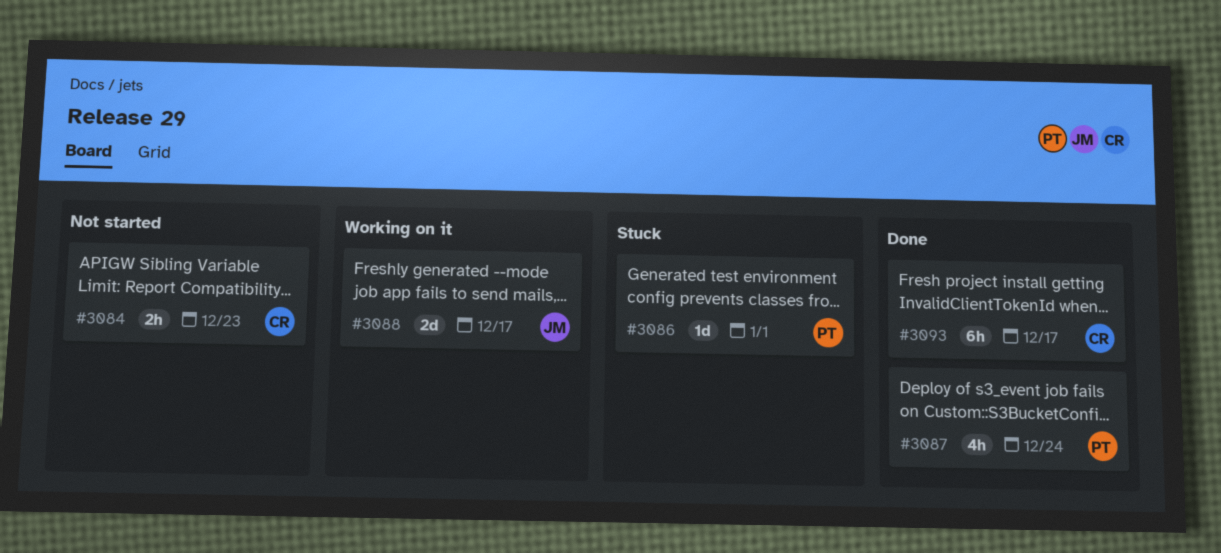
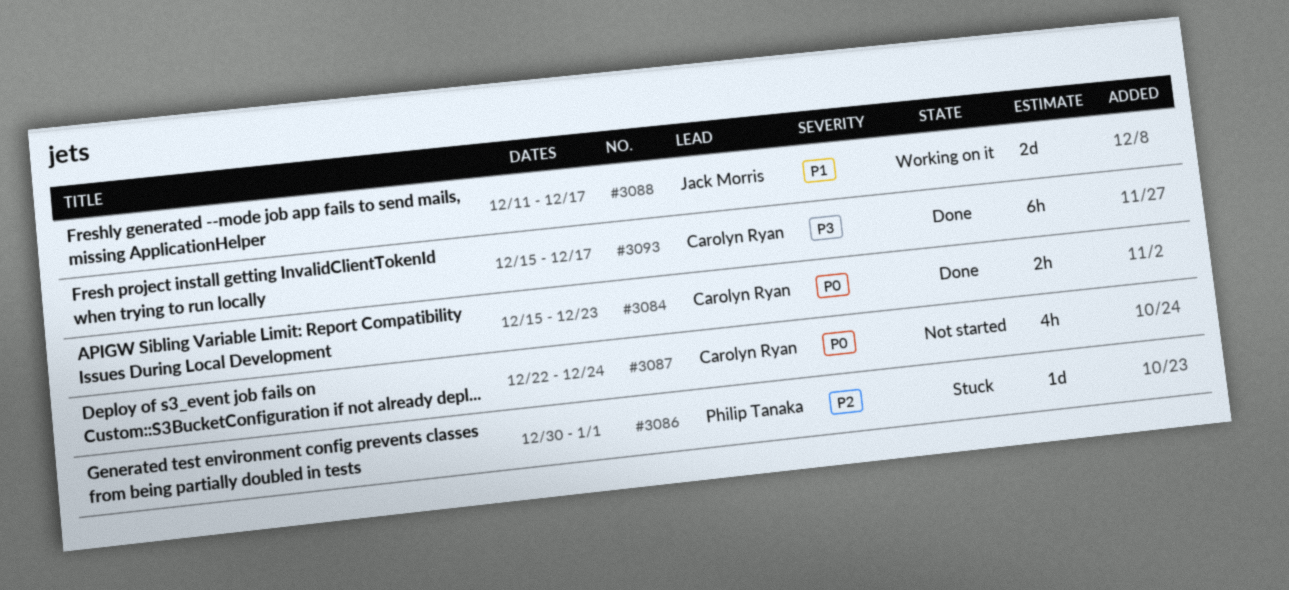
#3084, status: Not started -> Done
#3087, status: Done -> Not started
#3087, owner: Philip Tanaka -> Carolyn Ryan

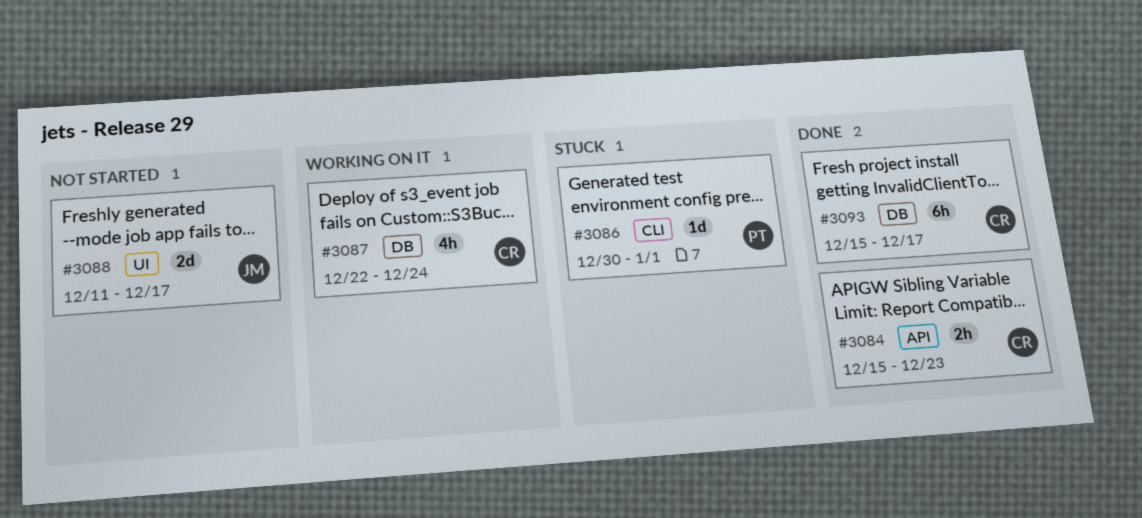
#3087, status: Not started -> Working on it
#3088, status: Working on it -> Not started

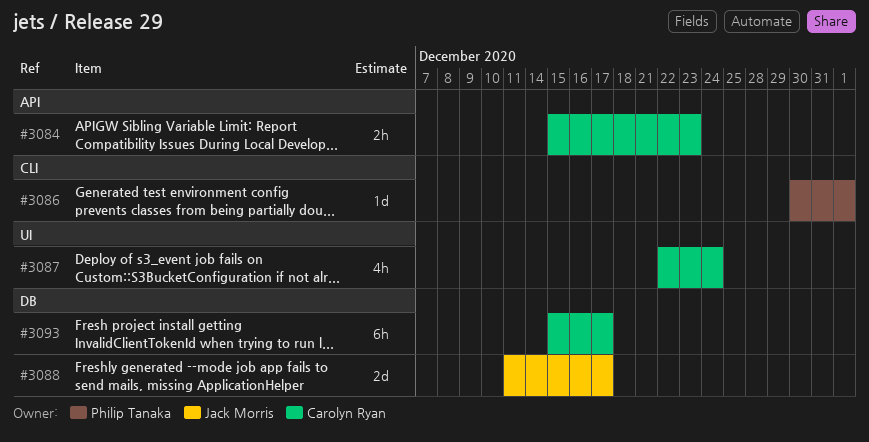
#3087, label: DB -> UI
#3088, label: UI -> DB

